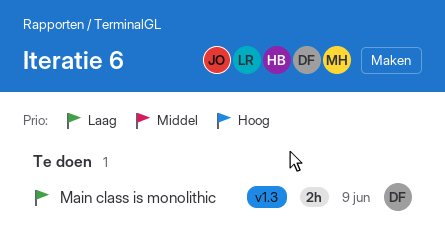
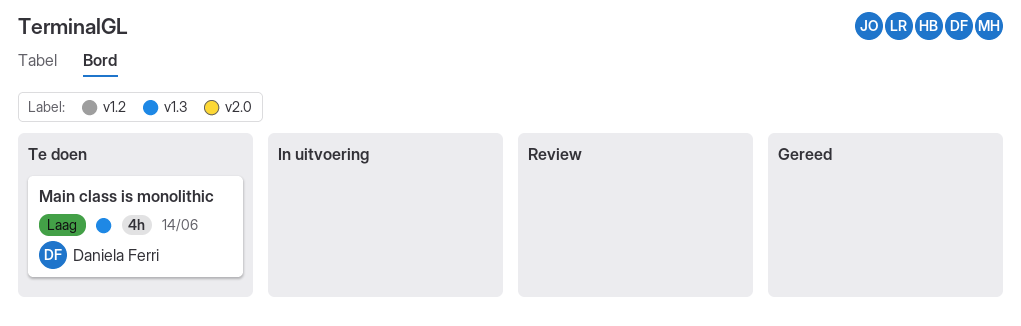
Main class is monolithic, estimate: 2h -> 4h
Main class is monolithic, due: Jun 9 -> Jun 14

